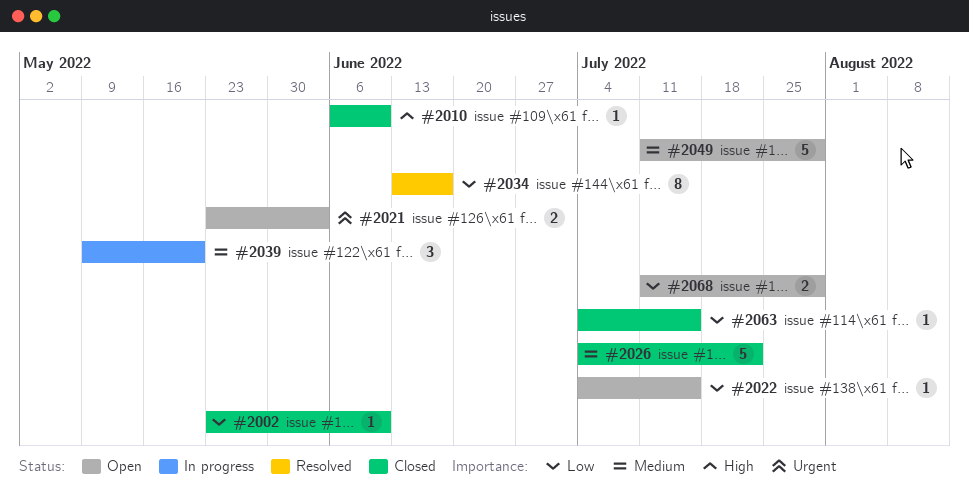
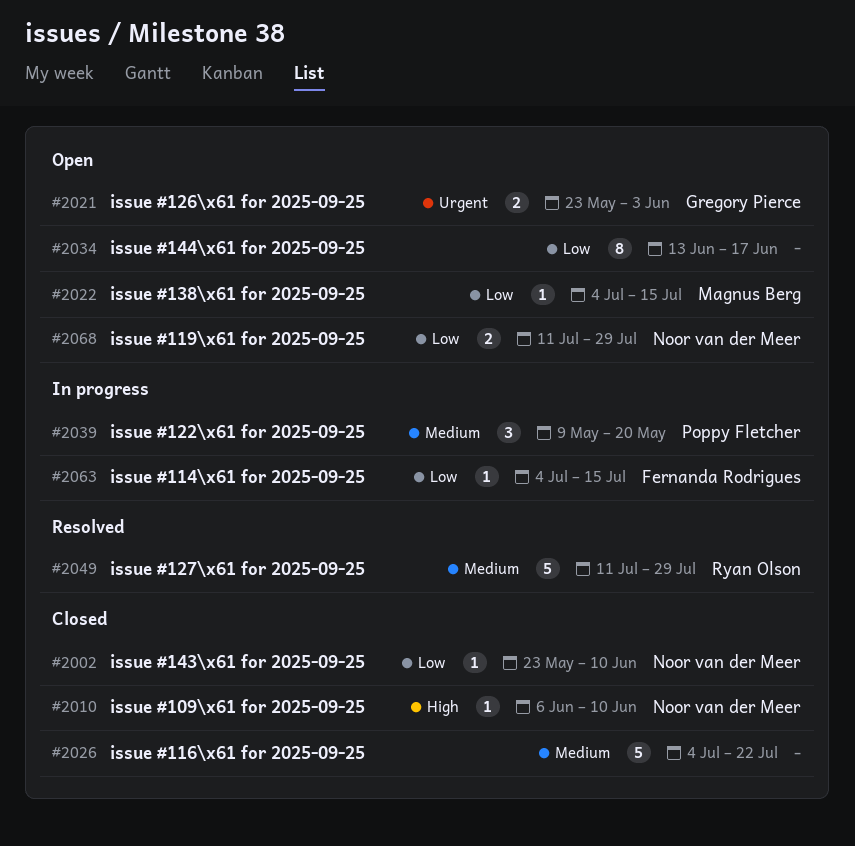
#2034, status: Resolved -> Open
#2049, status: Open -> Resolved
#2063, status: Closed -> In progress

